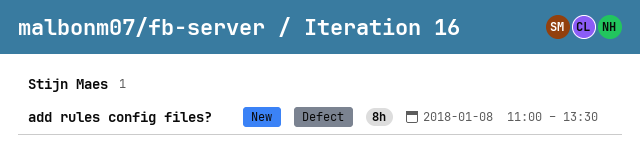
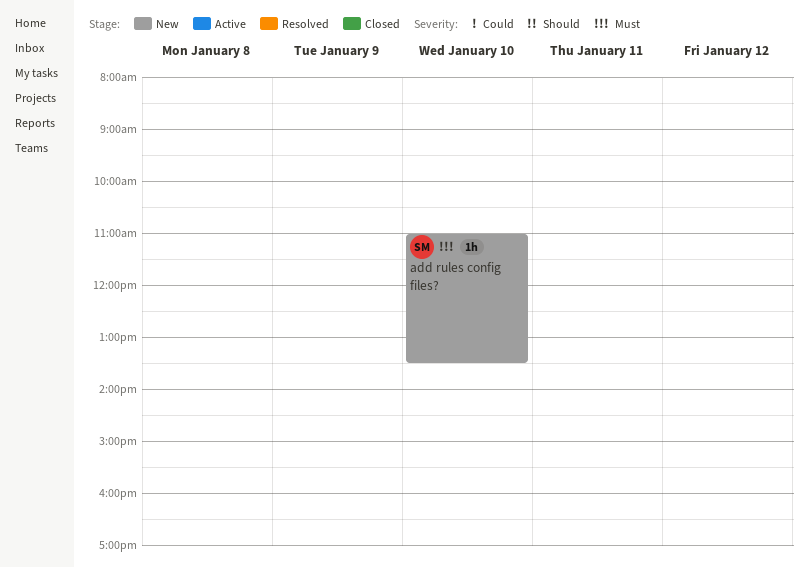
add rules config files?, estimate: 8h -> 1h
add rules config files?, day: Jan 8 -> Jan 10

